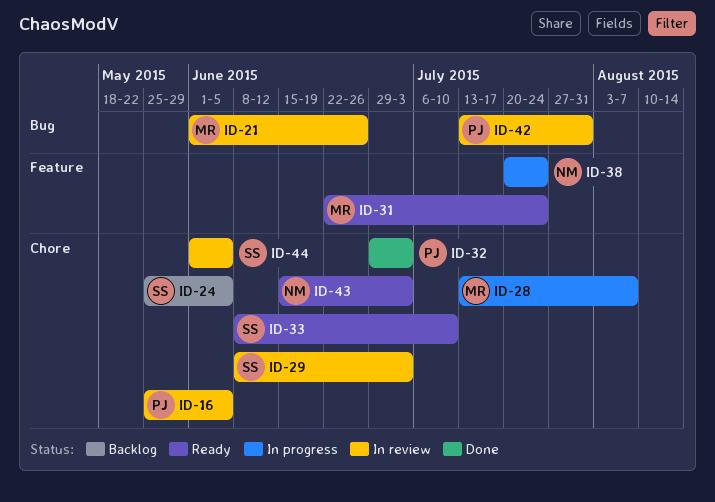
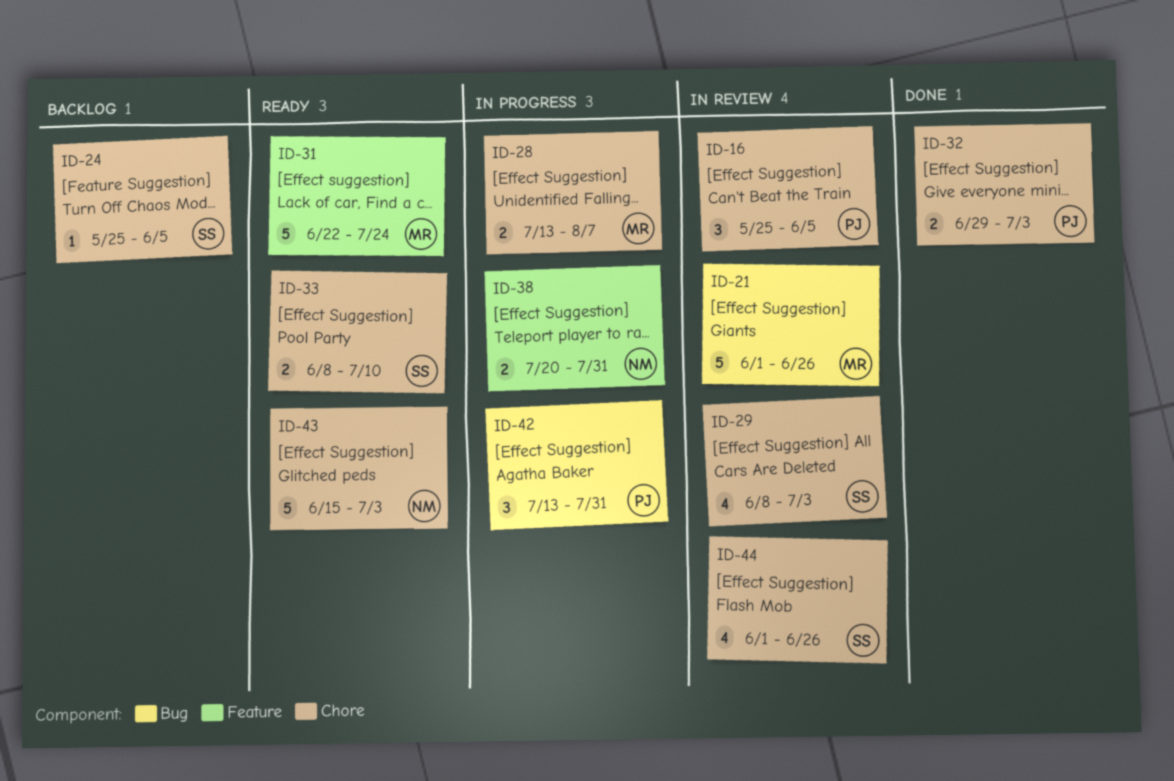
ID-38, due: Jul 24 -> Jul 31
ID-42, status: In review -> In progress
ID-44, due: Jun 5 -> Jun 26

